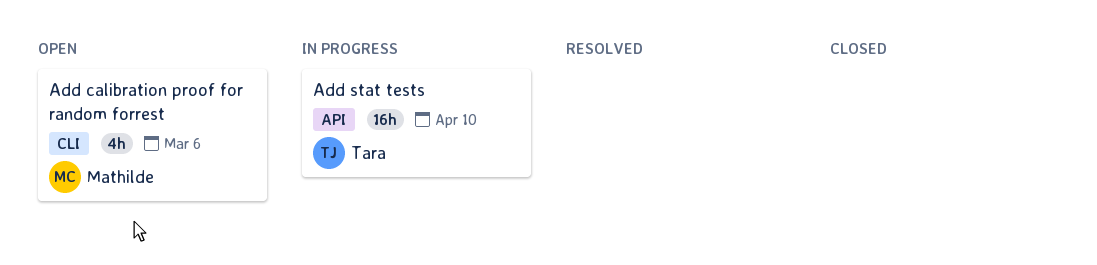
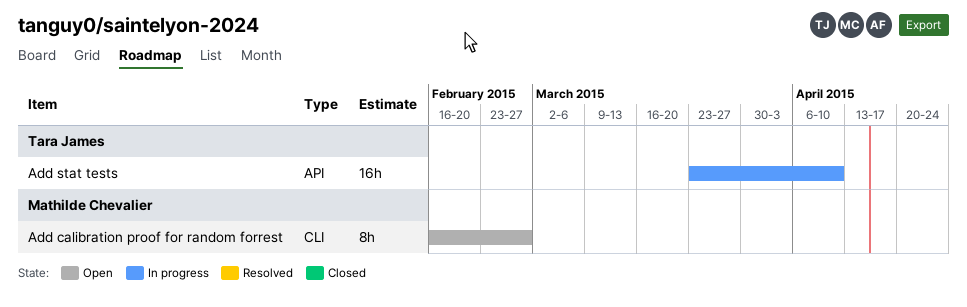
Add calibration proof for random forrest, estimate: 4h -> 8h
Add calibration proof for random forrest, due: Mar 6 -> Feb 27

